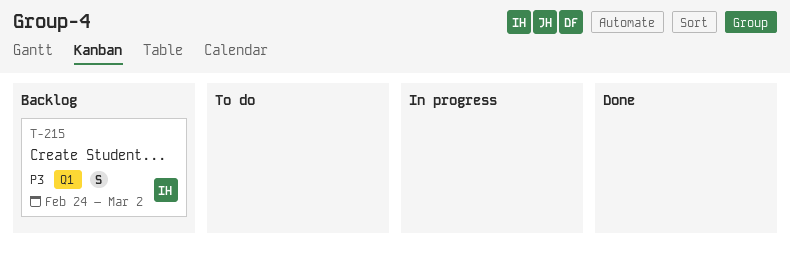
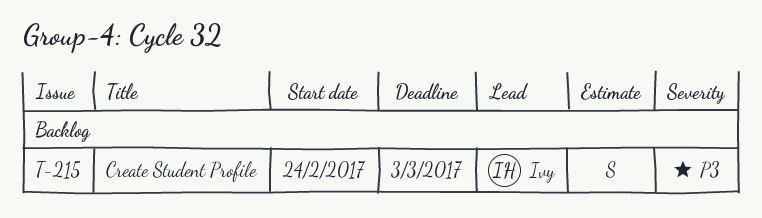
T-215, due: Mar 2 -> Mar 3

